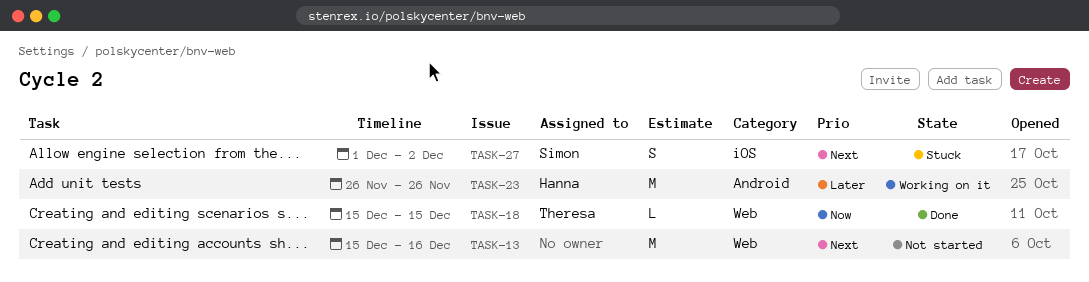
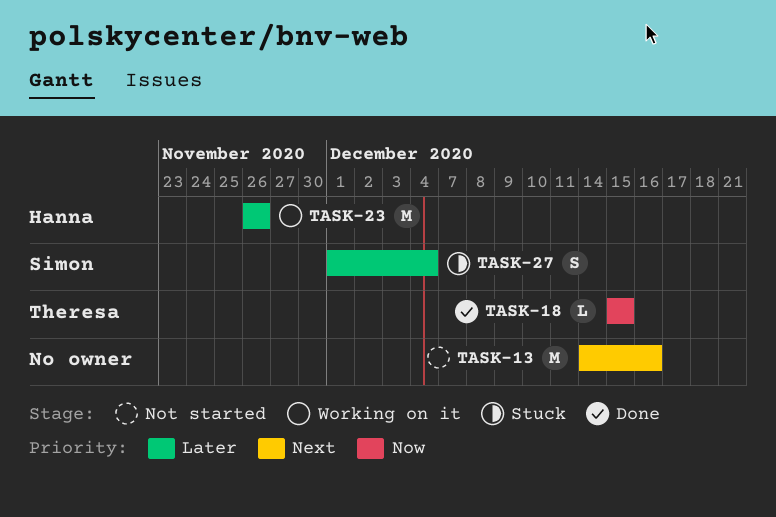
TASK-13, start: Dec 15 -> Dec 14
TASK-27, priority: Next -> Later
TASK-27, due: Dec 2 -> Dec 4

